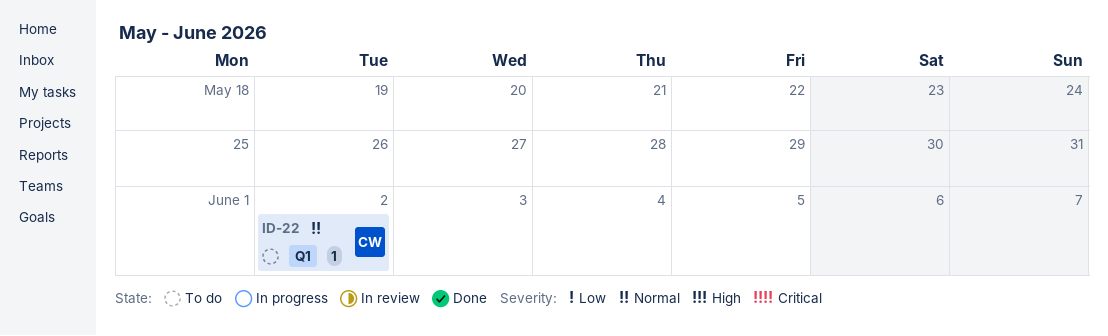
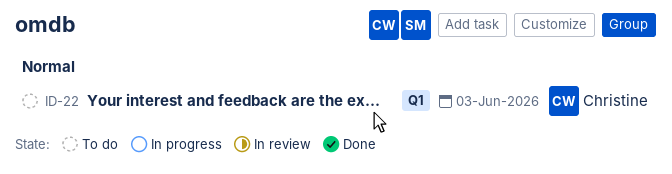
ID-22, due: Jun 2 -> Jun 3

